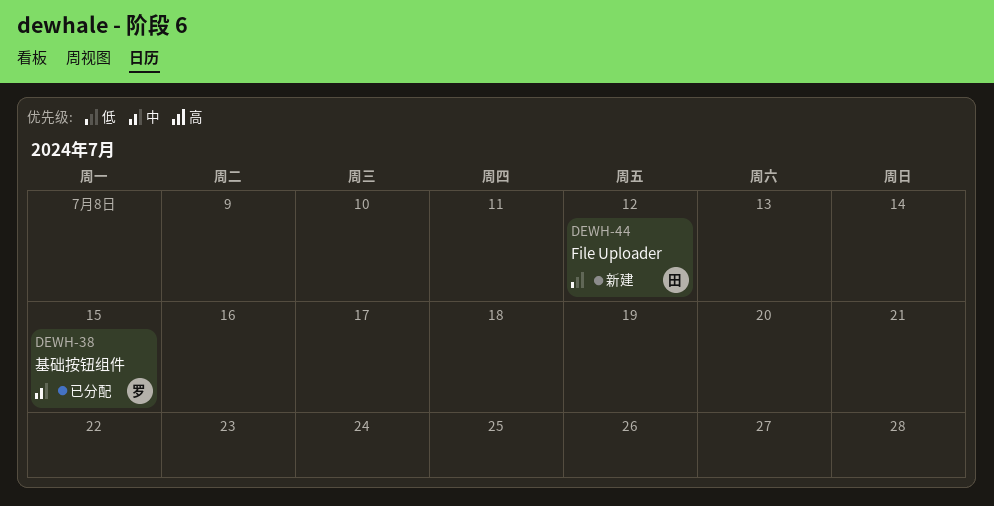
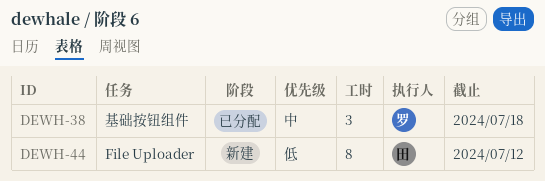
DEWH-38, due: Jul 15 -> Jul 18

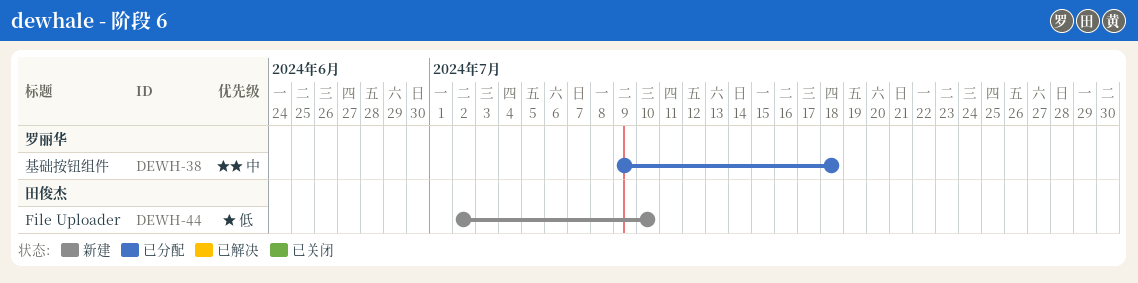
DEWH-44, due: Jul 12 -> Jul 10

